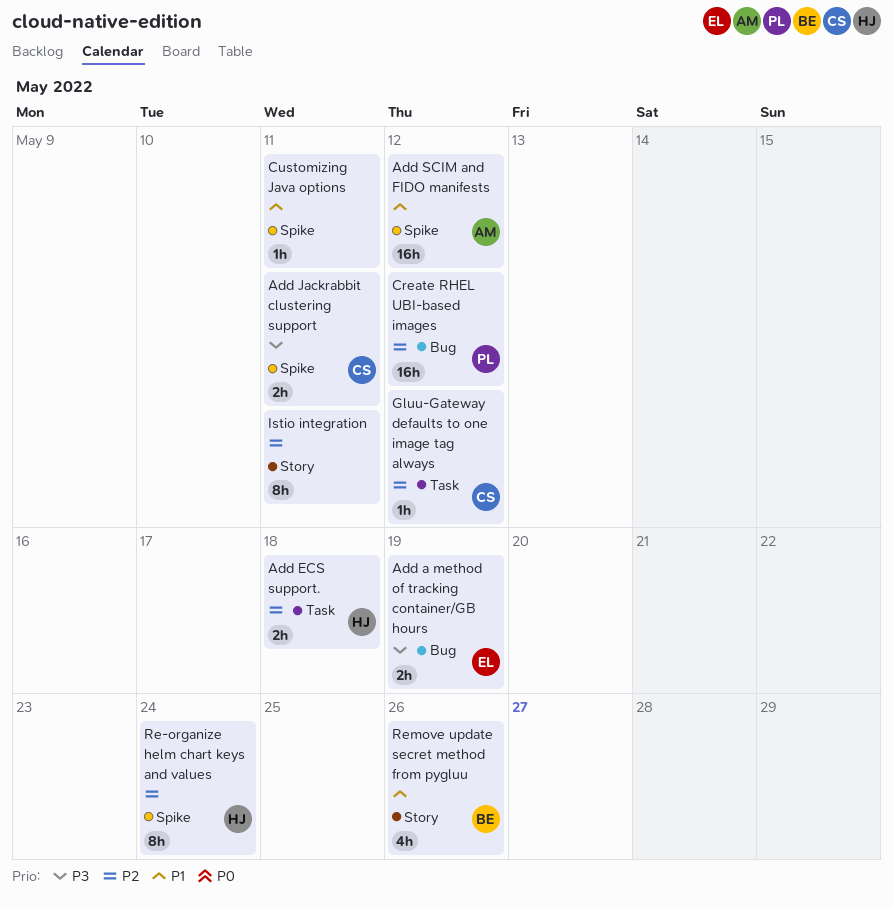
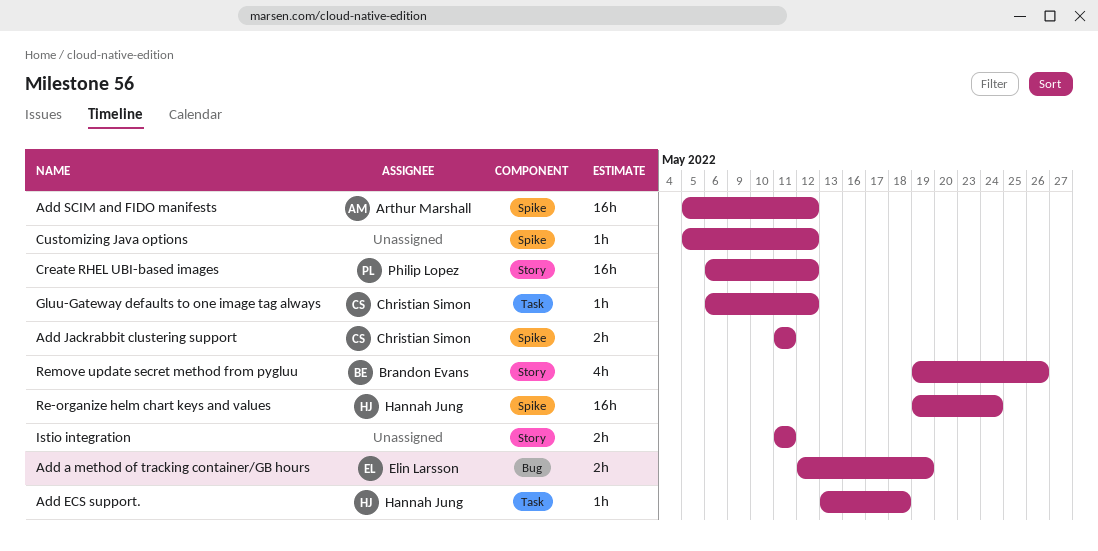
Add ECS support., estimate: 2h -> 1h
Create RHEL UBI-based images, label: Bug -> Story
Customizing Java options, due: May 11 -> May 12
Istio integration, estimate: 8h -> 2h
Re-organize helm chart keys and values, estimate: 8h -> 16h

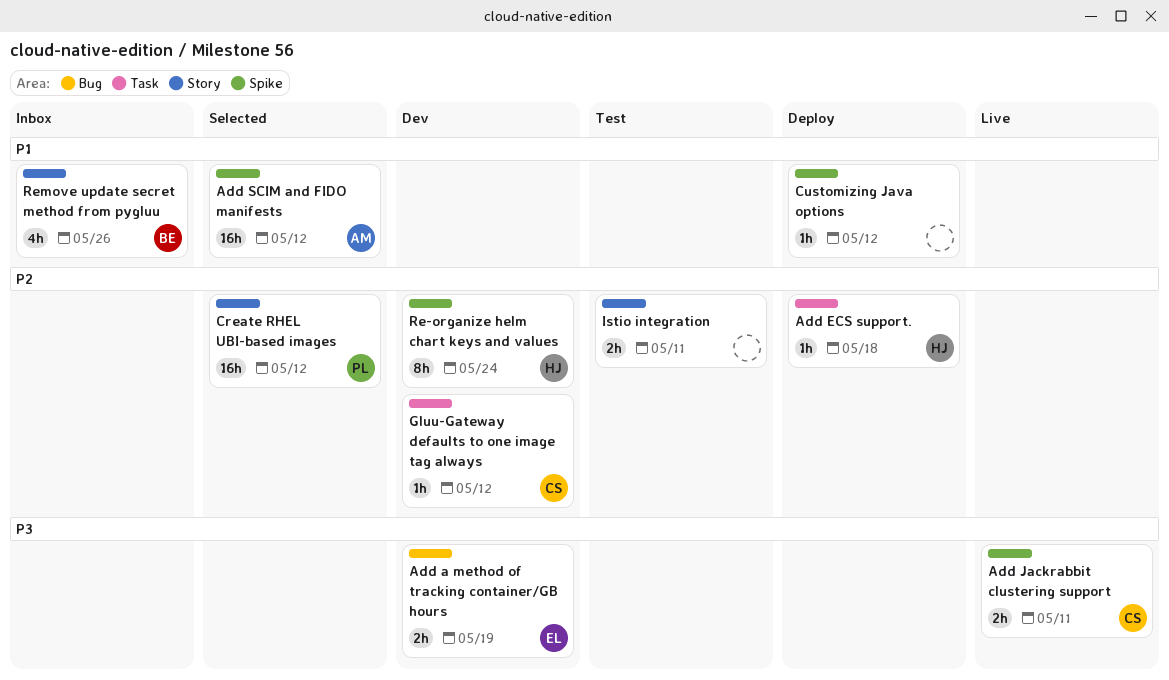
Re-organize helm chart keys and values, estimate: 16h -> 8h

